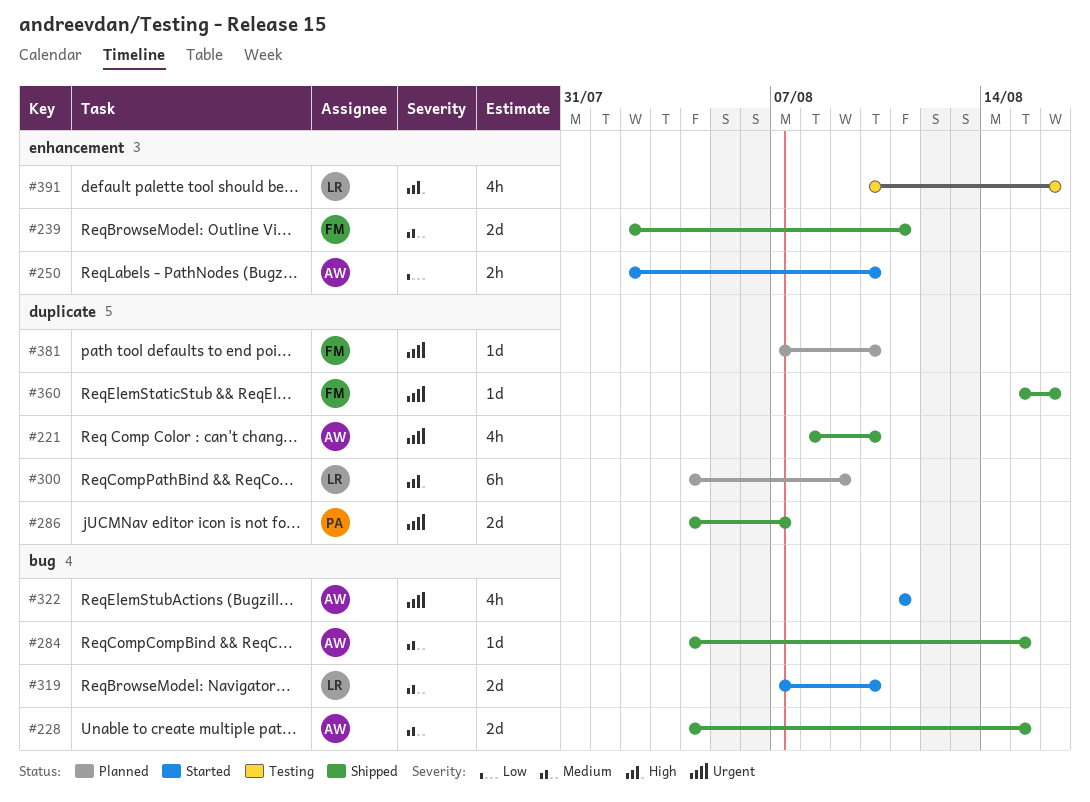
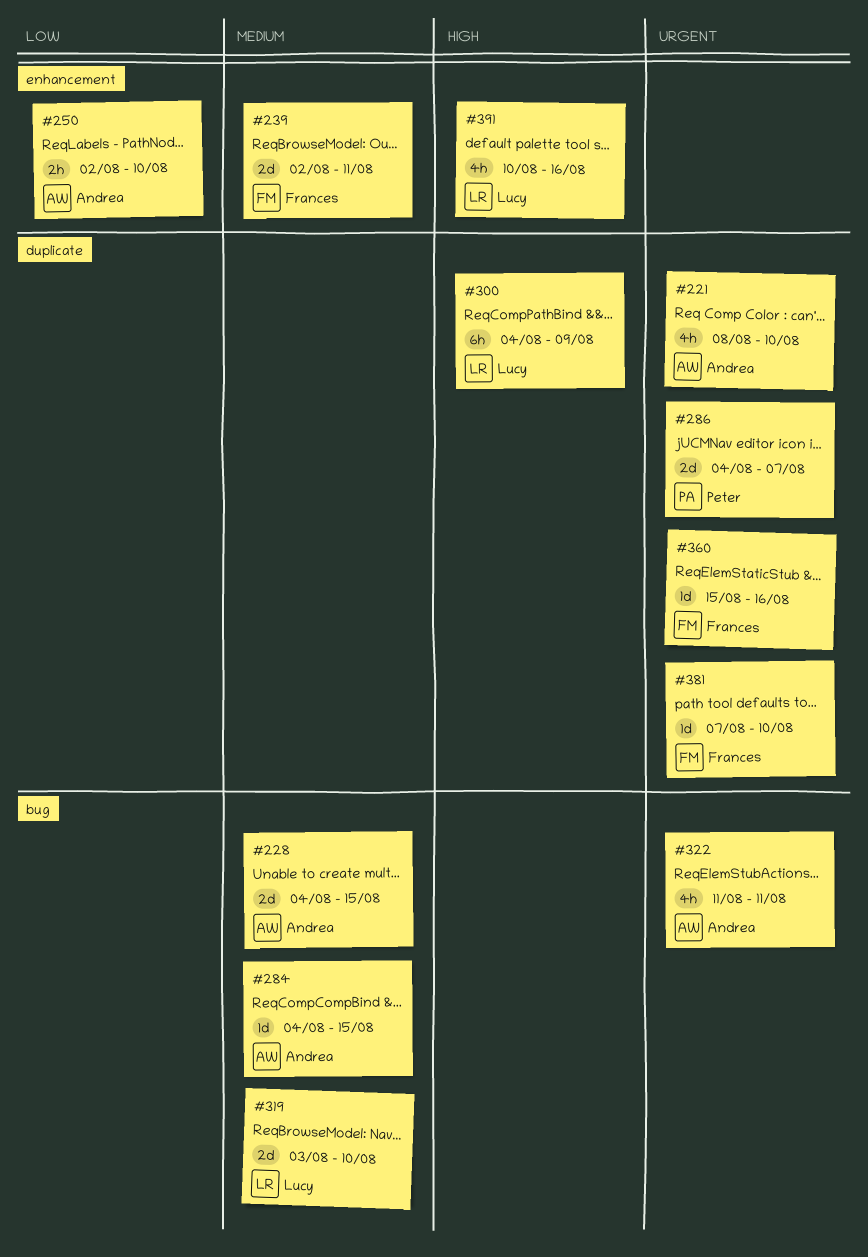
#319, start: Aug 7 -> Aug 3

